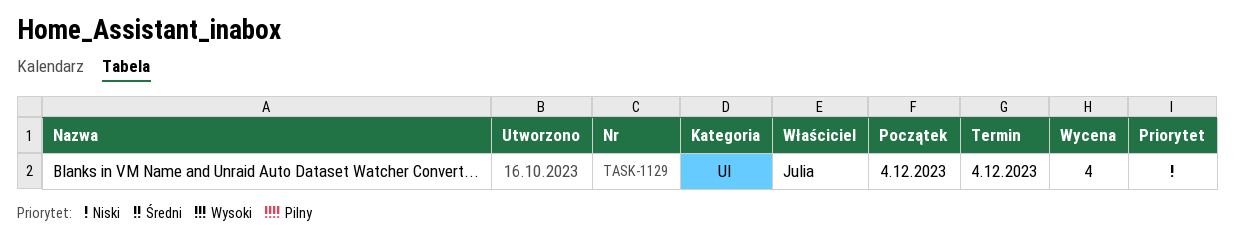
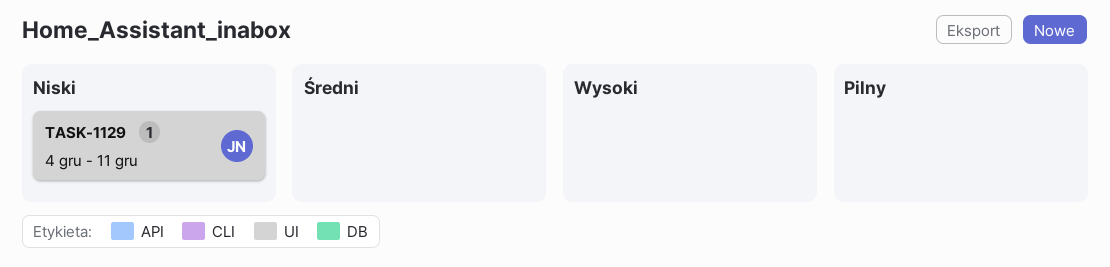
TASK-1129, estimate: 4 -> 1
TASK-1129, due: Dec 4 -> Dec 11

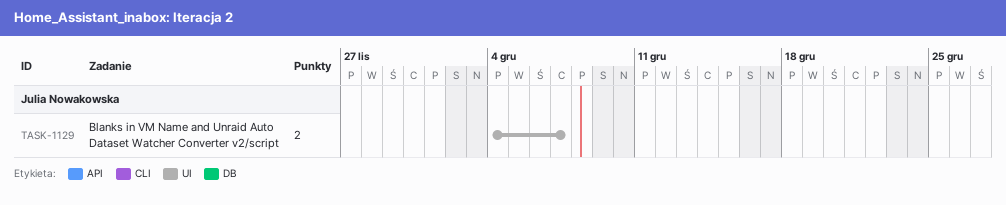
TASK-1129, estimate: 1 -> 2
TASK-1129, due: Dec 11 -> Dec 7

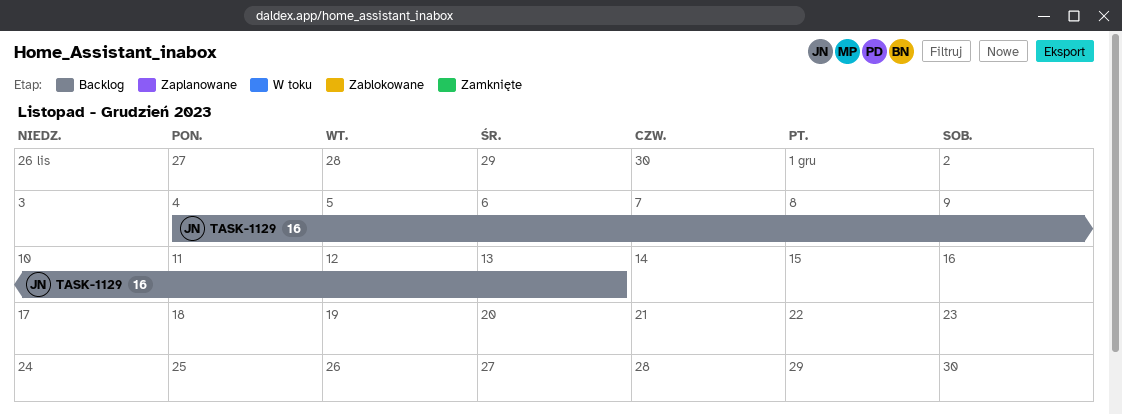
TASK-1129, estimate: 2 -> 16
TASK-1129, due: Dec 7 -> Dec 13

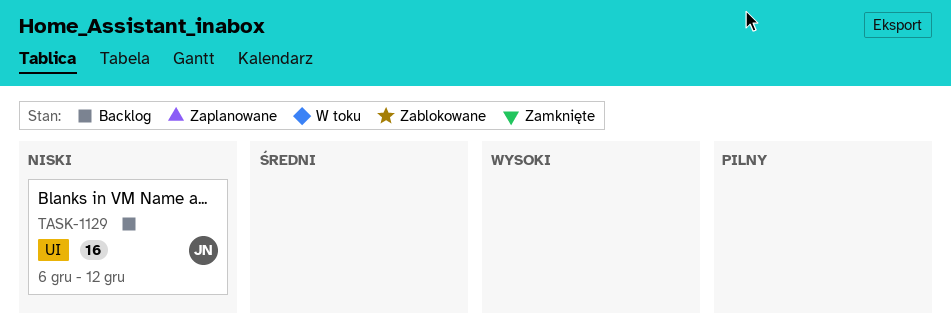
TASK-1129, start: Dec 4 -> Dec 6
TASK-1129, due: Dec 13 -> Dec 12

